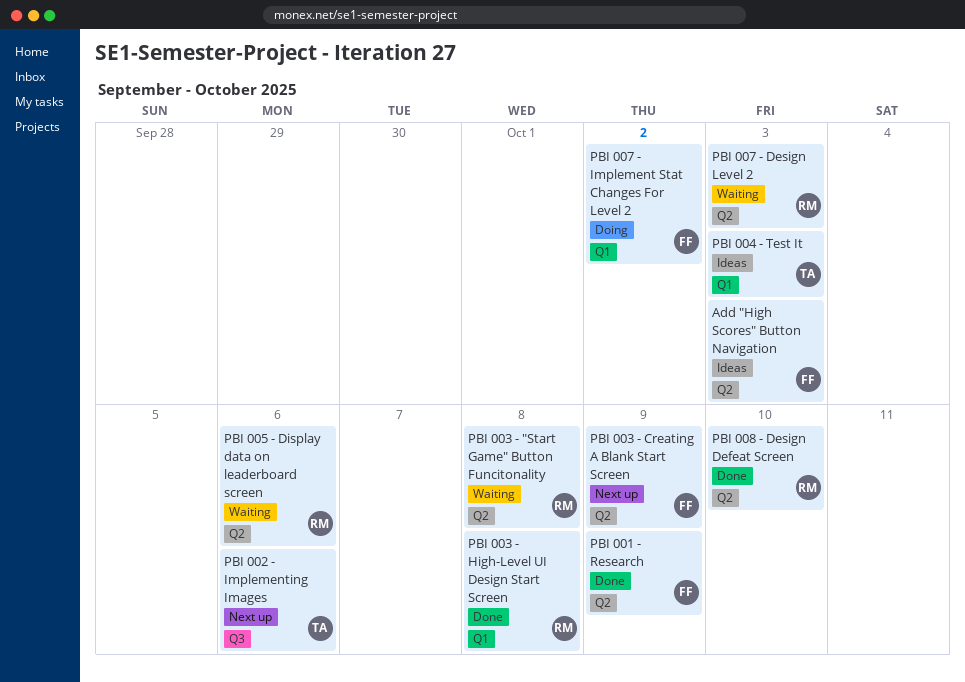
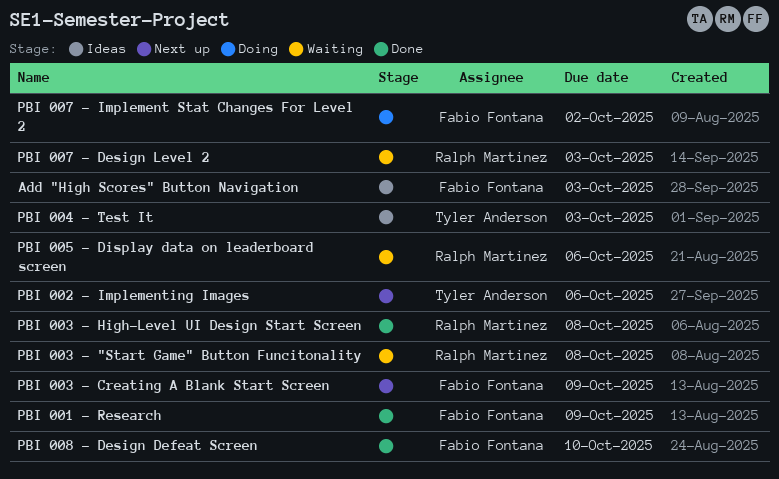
PBI 008 - Design Defeat Screen, owner: Ralph Martinez -> Fabio Fontana

